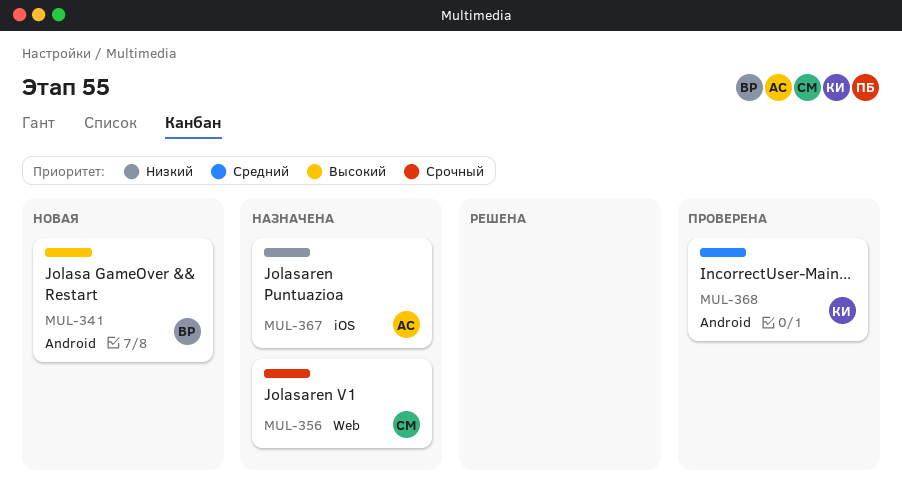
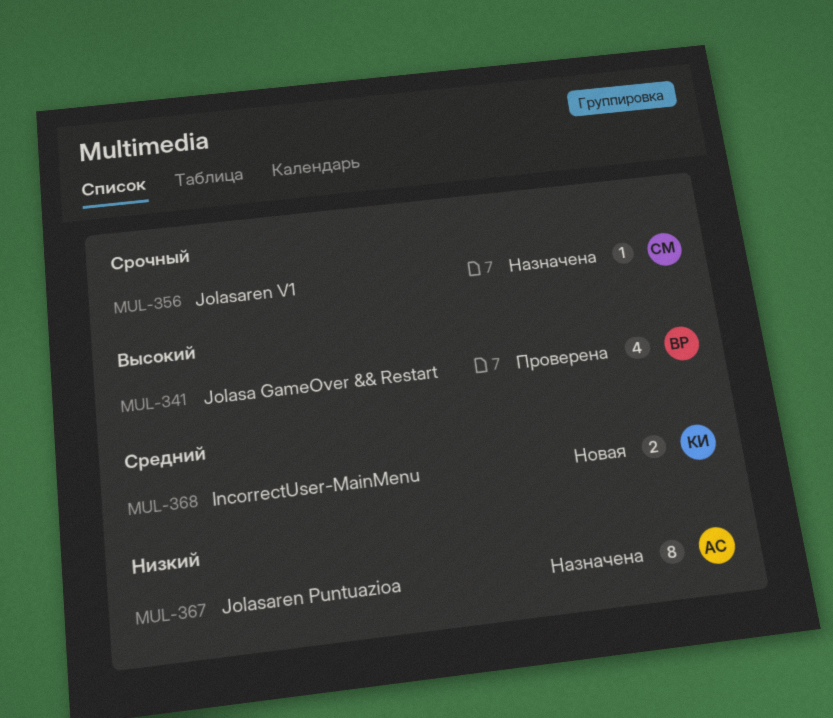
MUL-341, status: Новая -> Проверена
MUL-368, status: Проверена -> Новая

